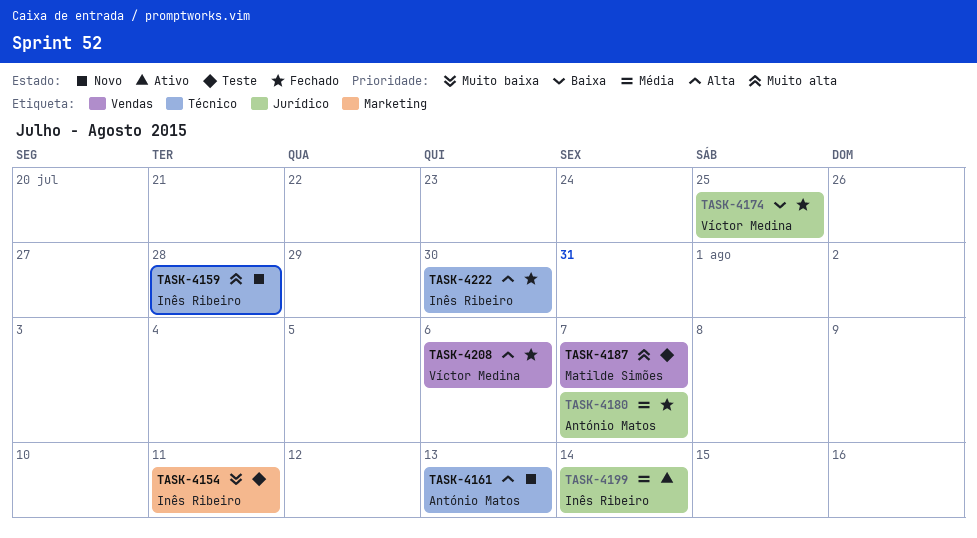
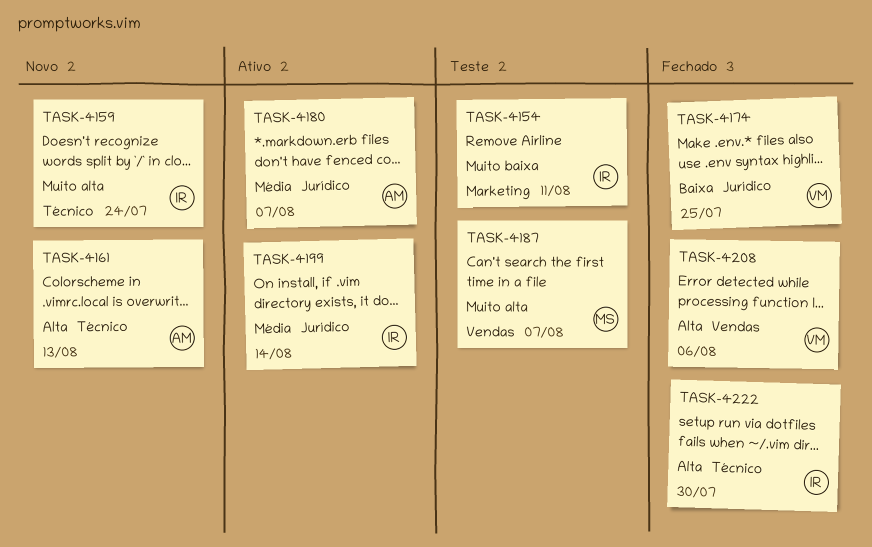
TASK-4159, due: Jul 28 -> Jul 24
TASK-4180, status: Fechado -> Ativo

